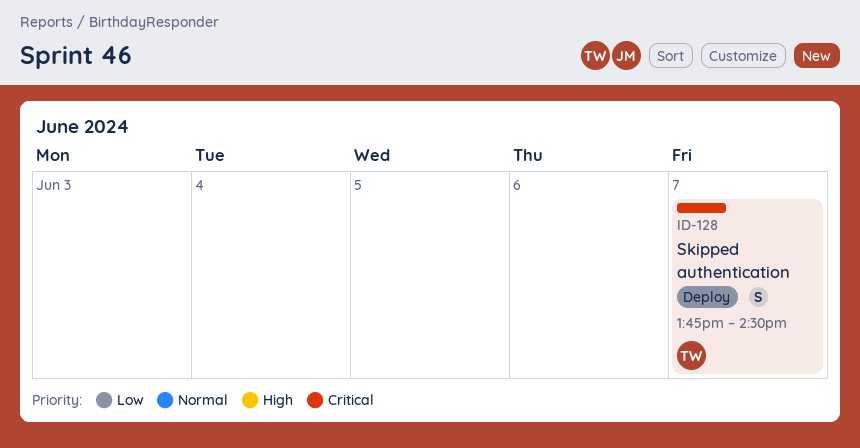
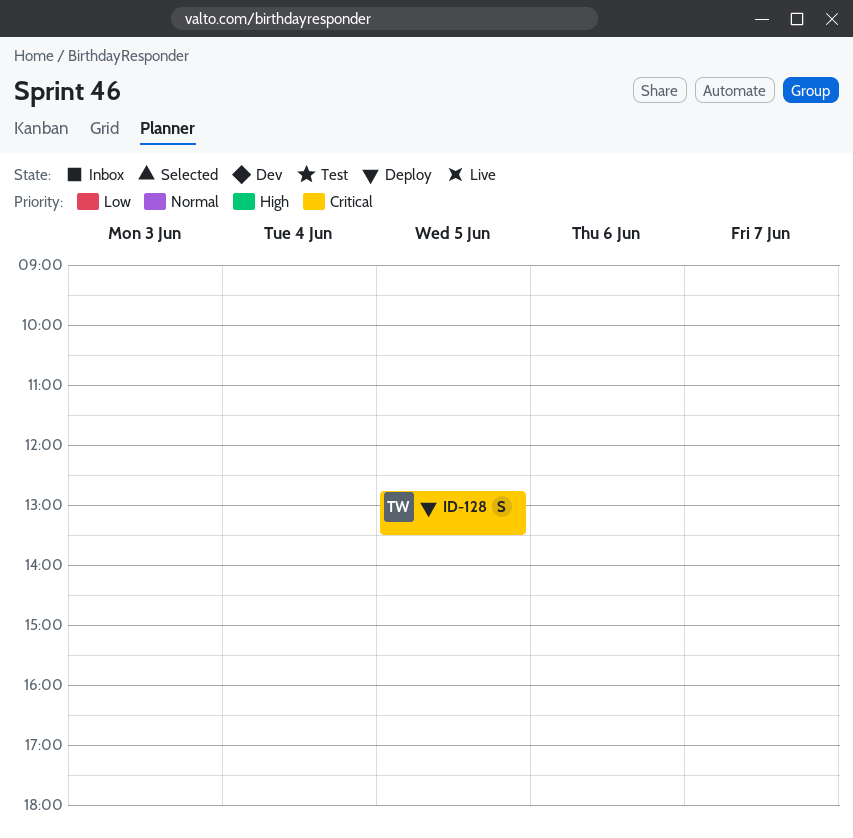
ID-128, day: Jun 7 -> Jun 5
ID-128, begins: 13:45 -> 12:45
ID-128, ends: 14:30 -> 13:30

